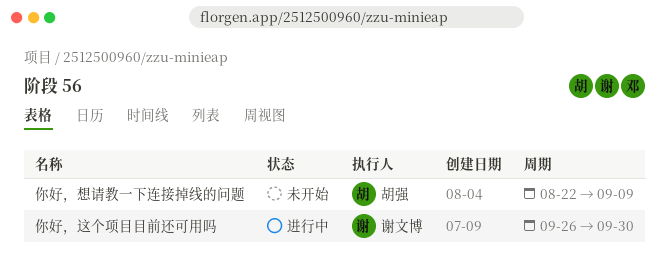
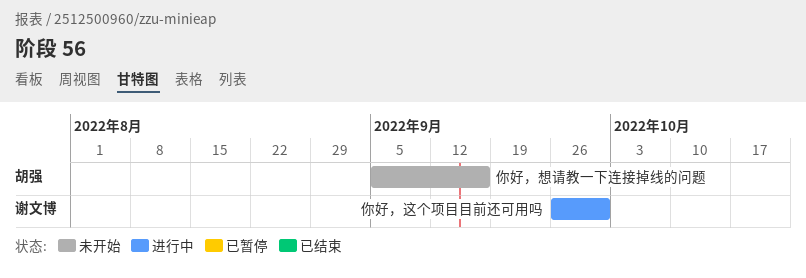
你好，想请教一下连接掉线的问题, start: Aug 22 -> Sep 5
你好，想请教一下连接掉线的问题, due: Sep 9 -> Sep 16

